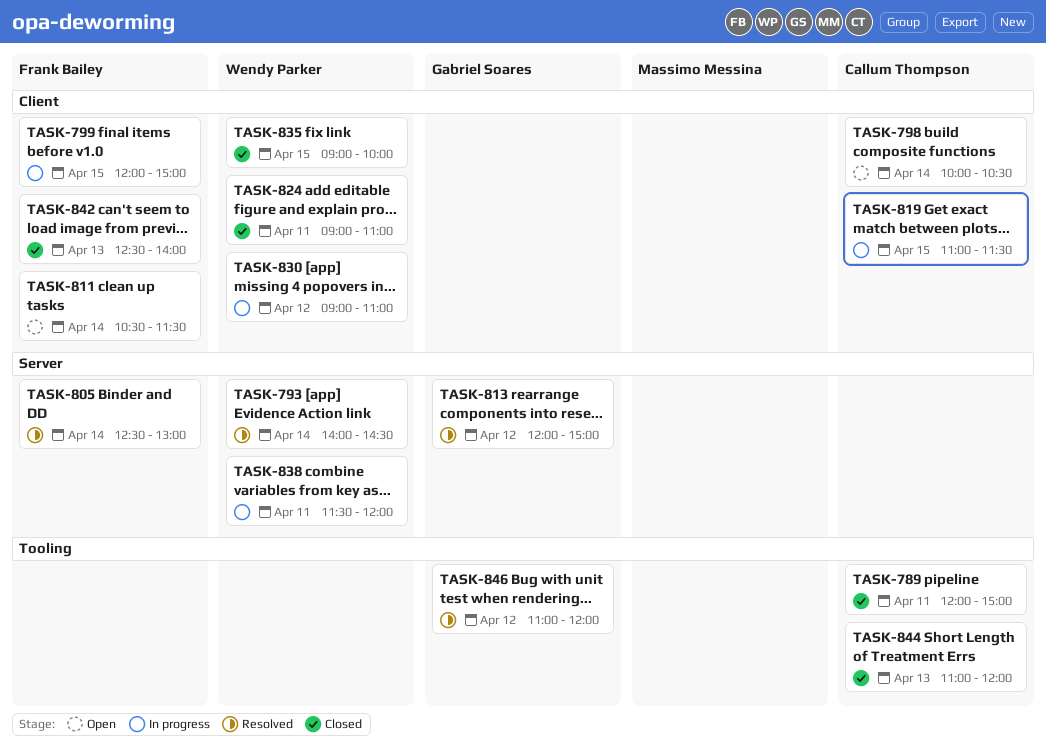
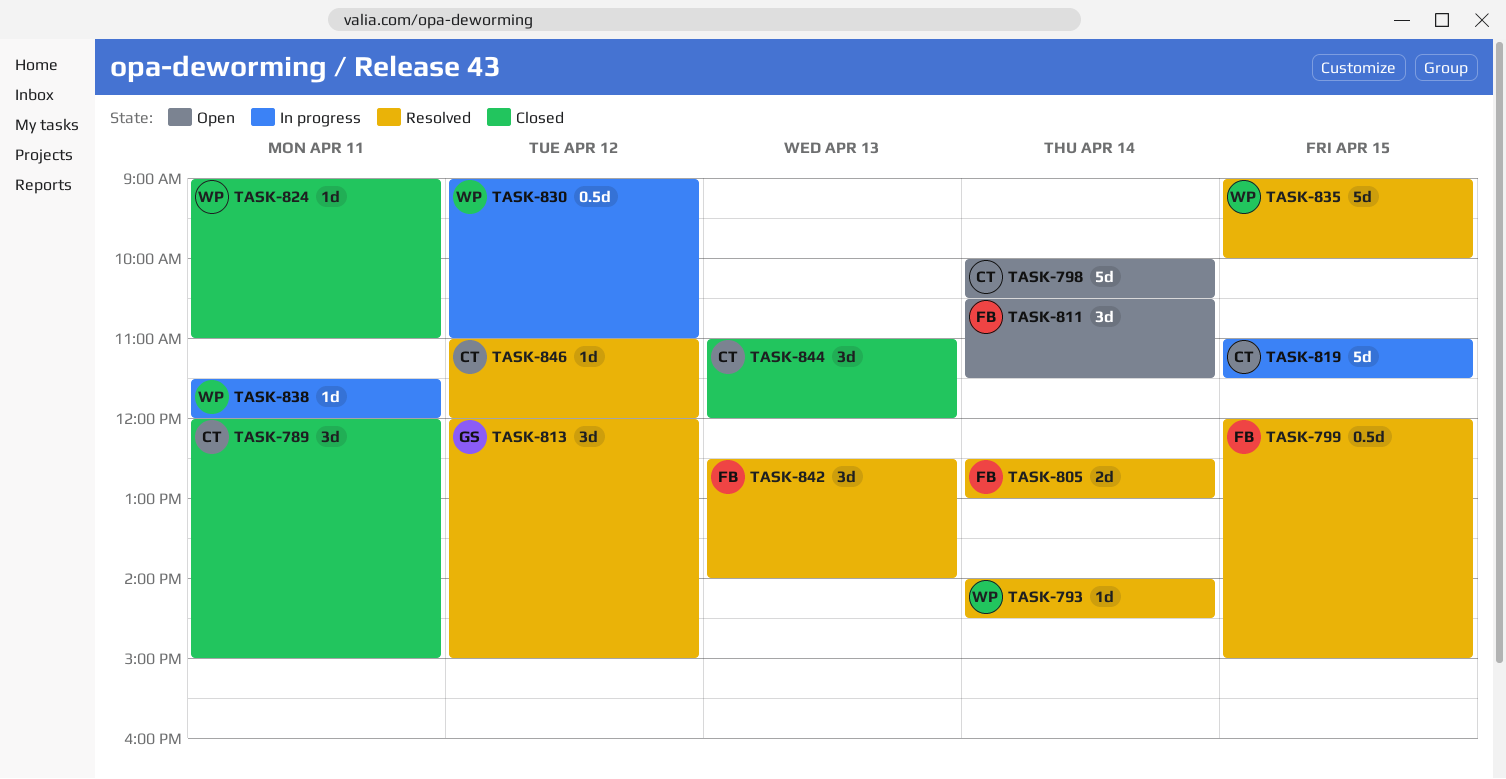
TASK-799, status: In progress -> Resolved
TASK-835, status: Closed -> Resolved
TASK-842, status: Closed -> Resolved
TASK-846, owner: Gabriel Soares -> Callum Thompson

